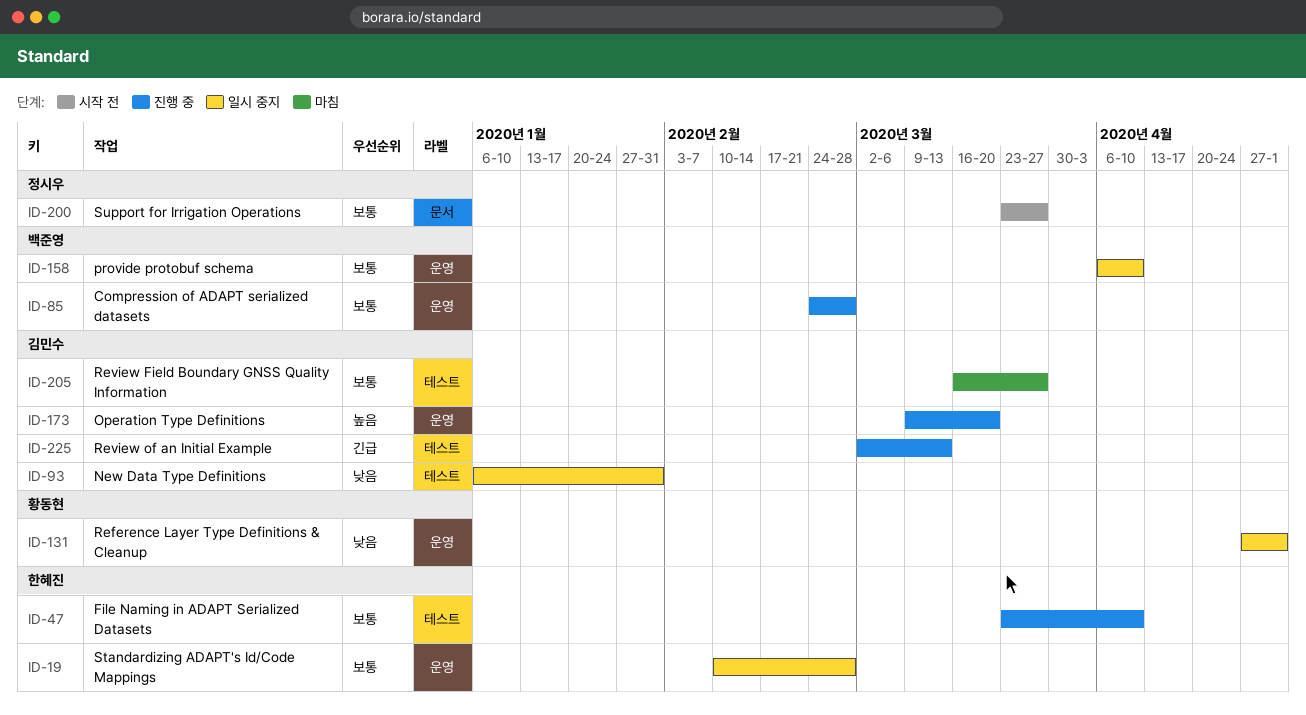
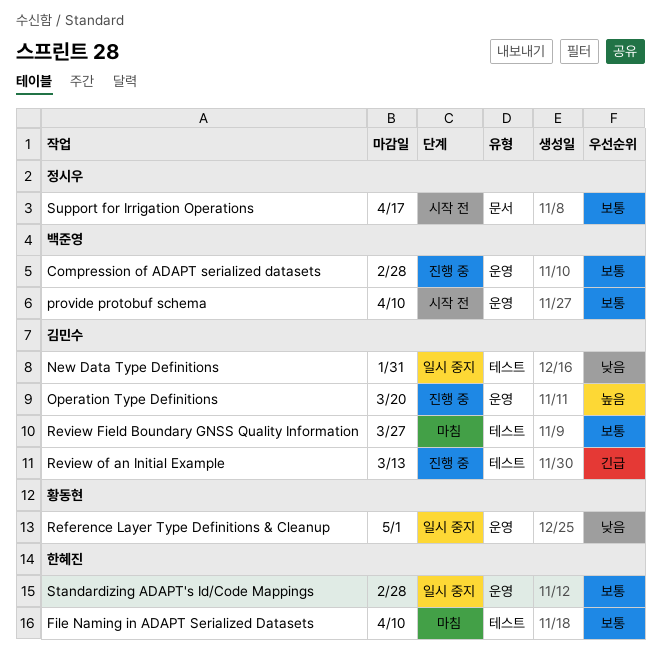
File Naming in ADAPT Serialized Datasets, status: 진행 중 -> 마침
provide protobuf schema, status: 일시 중지 -> 시작 전
Support for Irrigation Operations, due: Mar 27 -> Apr 17

